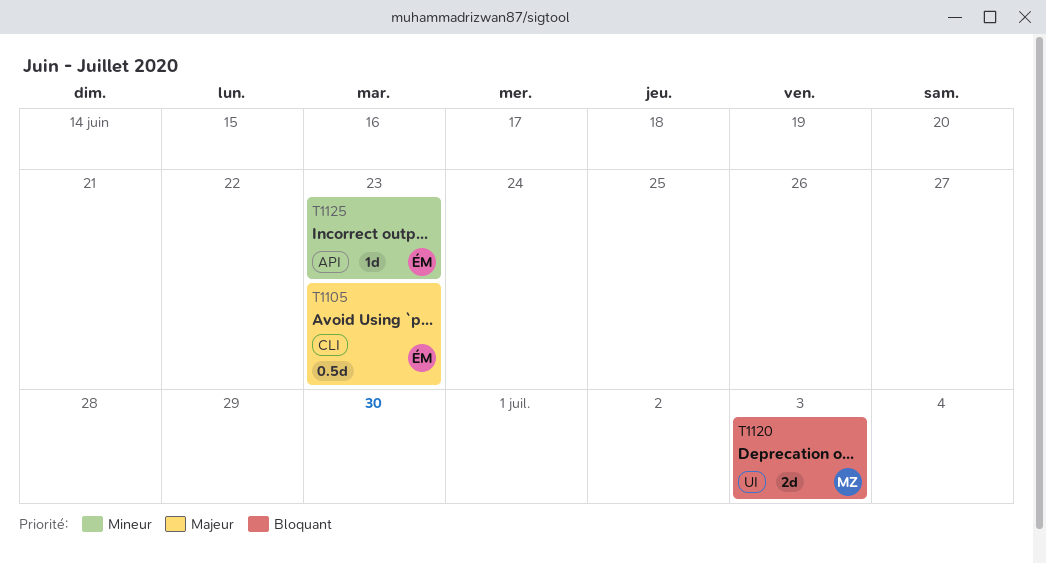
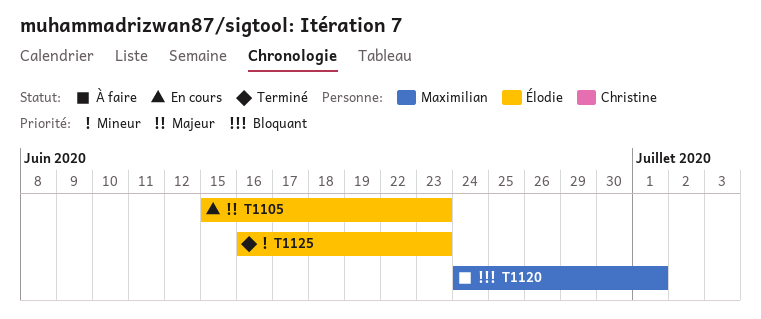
T1120, due: Jul 3 -> Jul 1

